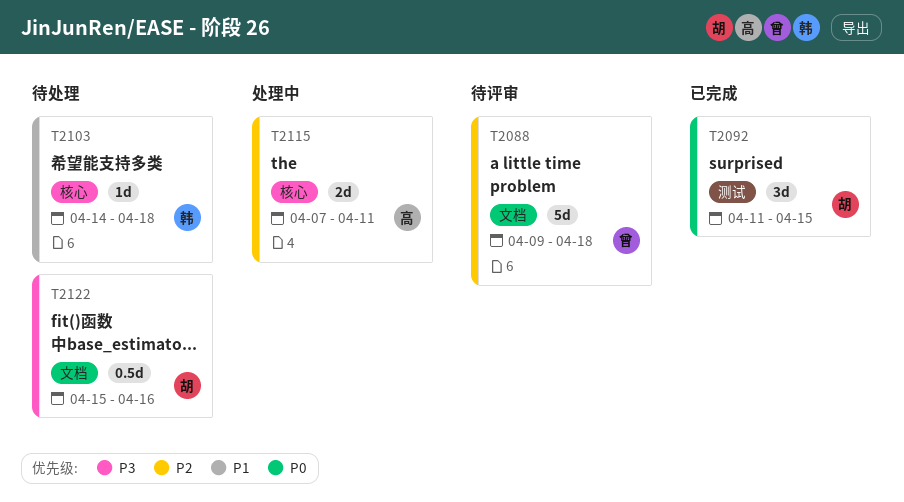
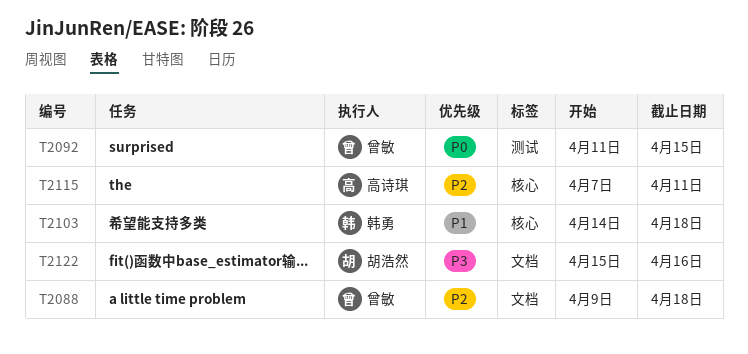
T2092, owner: 胡浩然 -> 曾敏

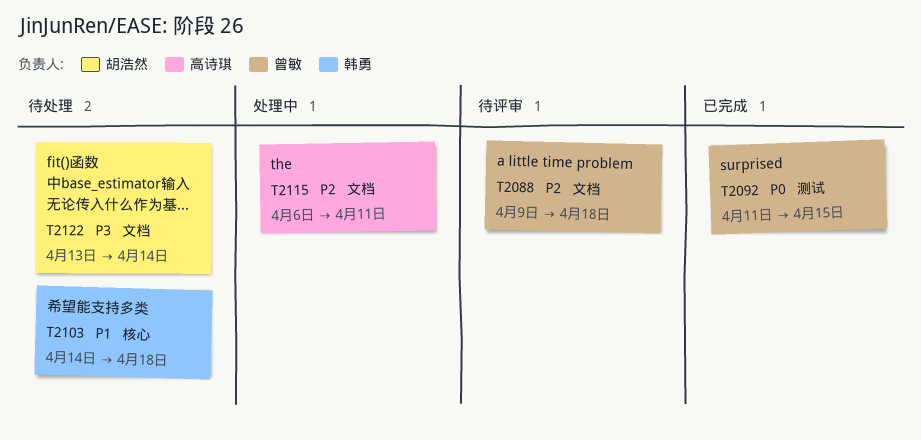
T2115, label: 核心 -> 文档
T2115, start: Apr 7 -> Apr 6
T2122, start: Apr 15 -> Apr 13
T2122, due: Apr 16 -> Apr 14

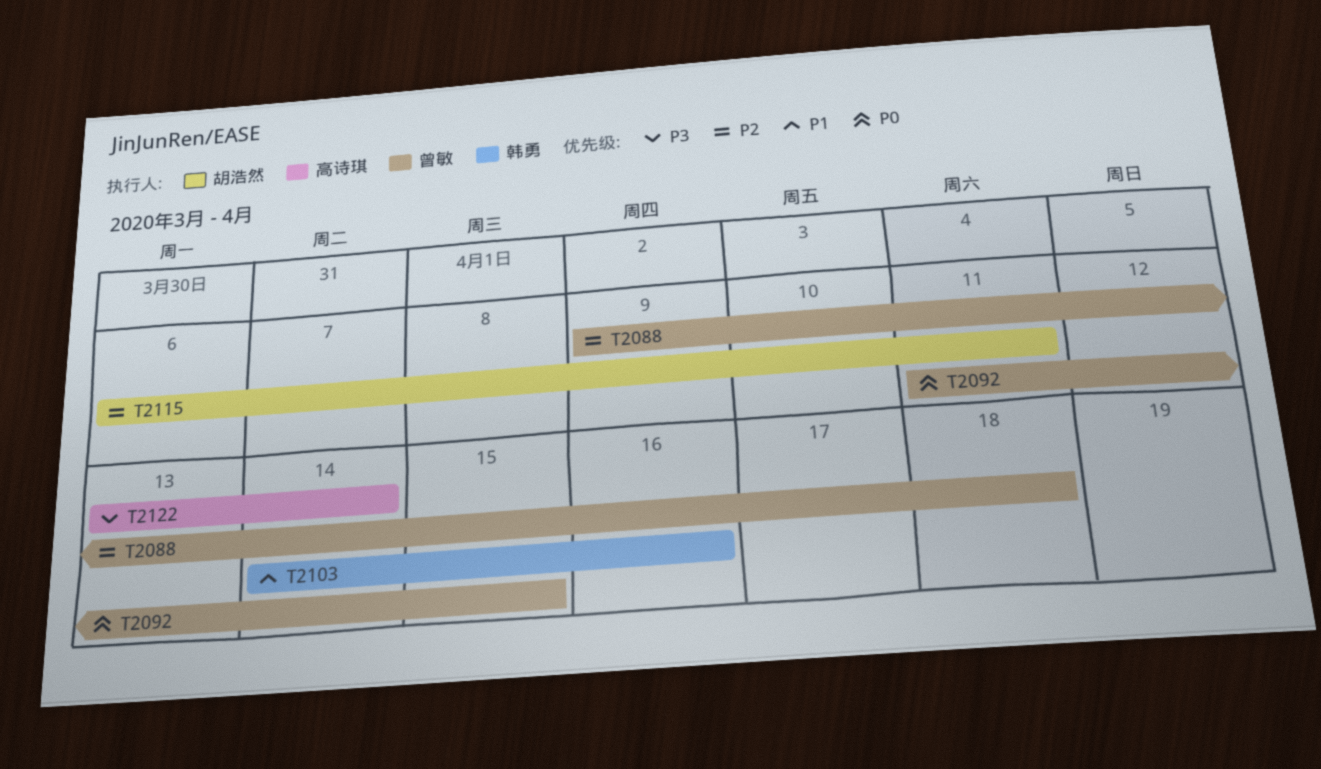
T2103, due: Apr 18 -> Apr 16
T2115, owner: 高诗琪 -> 胡浩然
T2122, owner: 胡浩然 -> 高诗琪

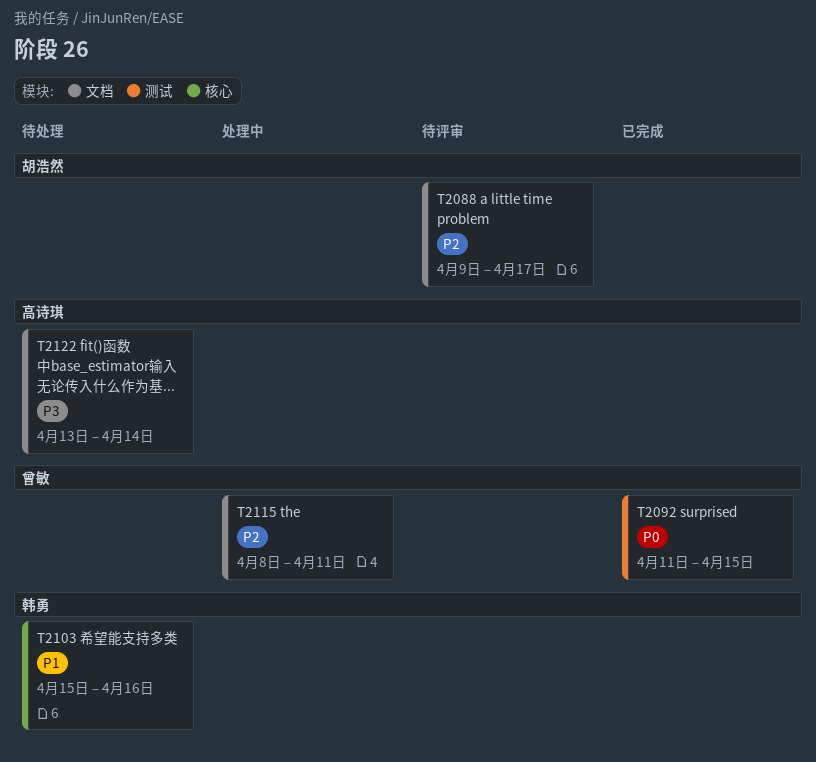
T2088, owner: 曾敏 -> 胡浩然
T2088, due: Apr 18 -> Apr 17
T2103, start: Apr 14 -> Apr 15
T2115, owner: 胡浩然 -> 曾敏
T2115, start: Apr 6 -> Apr 8

